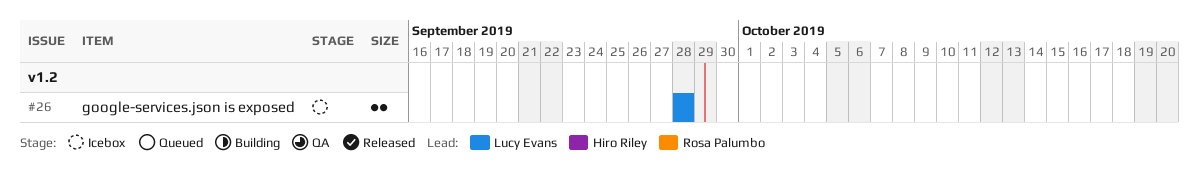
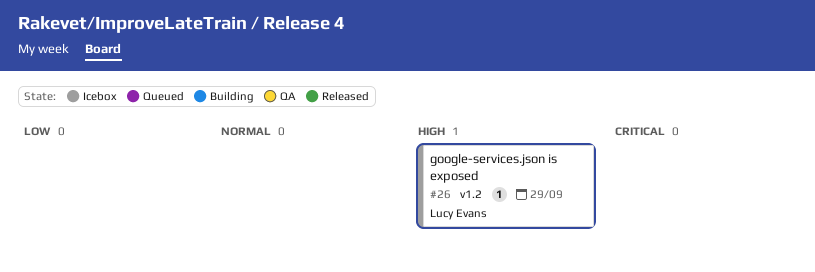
#26, estimate: 2 -> 1
#26, due: Sep 28 -> Sep 29

